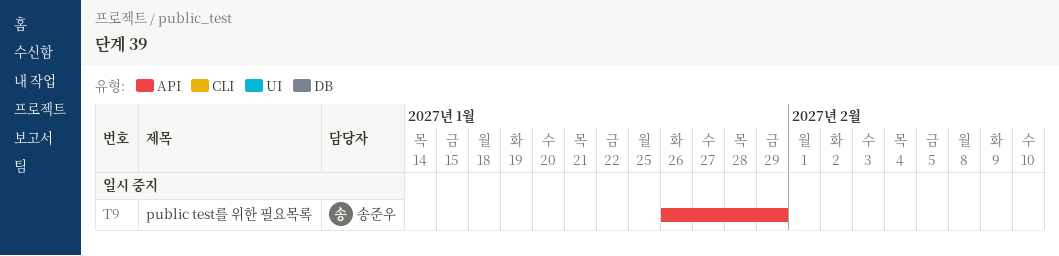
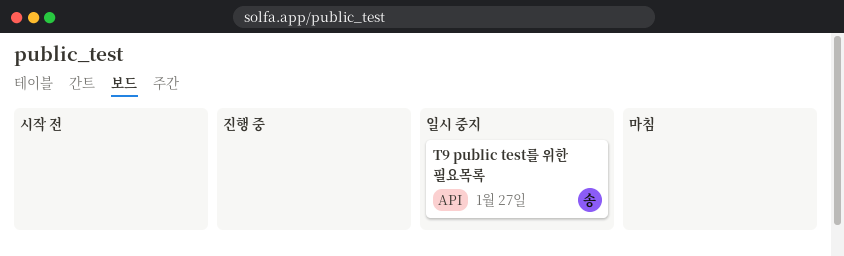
T9, due: Jan 29 -> Jan 27

